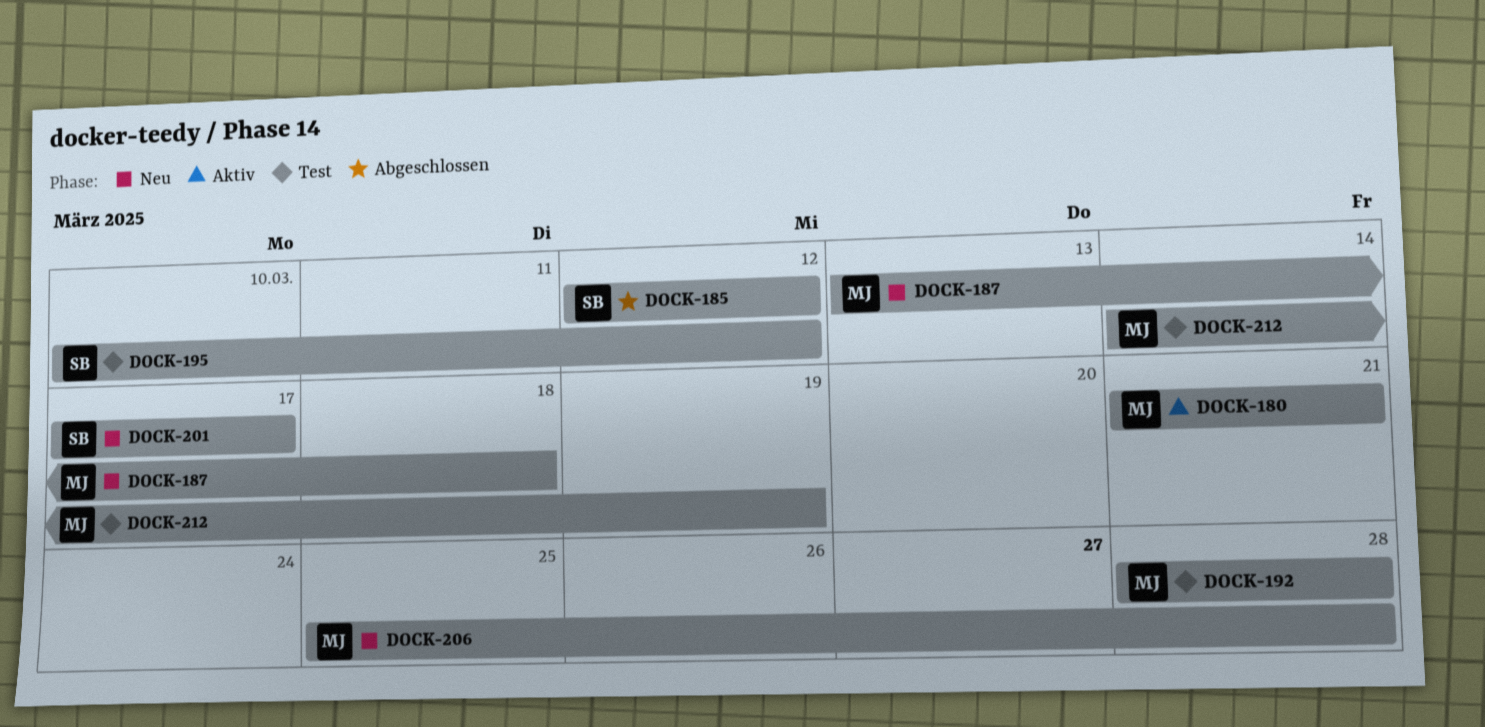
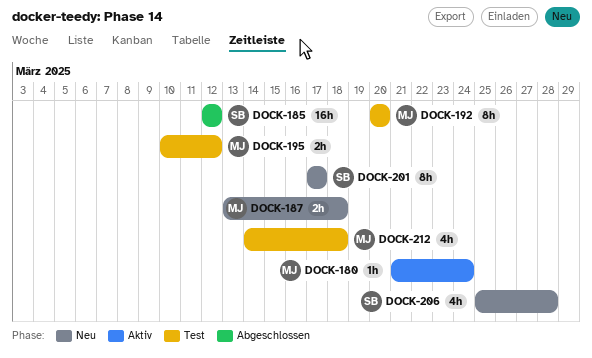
DOCK-180, due: Mar 21 -> Mar 24
DOCK-192, start: Mar 28 -> Mar 20
DOCK-192, due: Mar 28 -> Mar 20
DOCK-195, owner: SB -> MJ
DOCK-206, owner: MJ -> SB
DOCK-212, due: Mar 19 -> Mar 18

